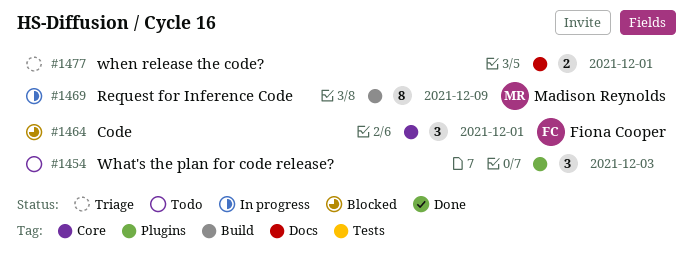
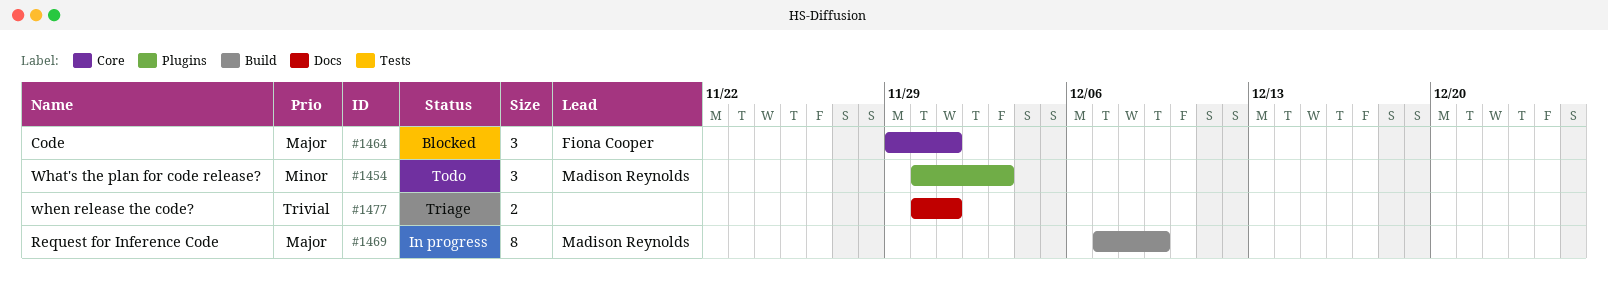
#1454, owner: none -> Madison Reynolds

